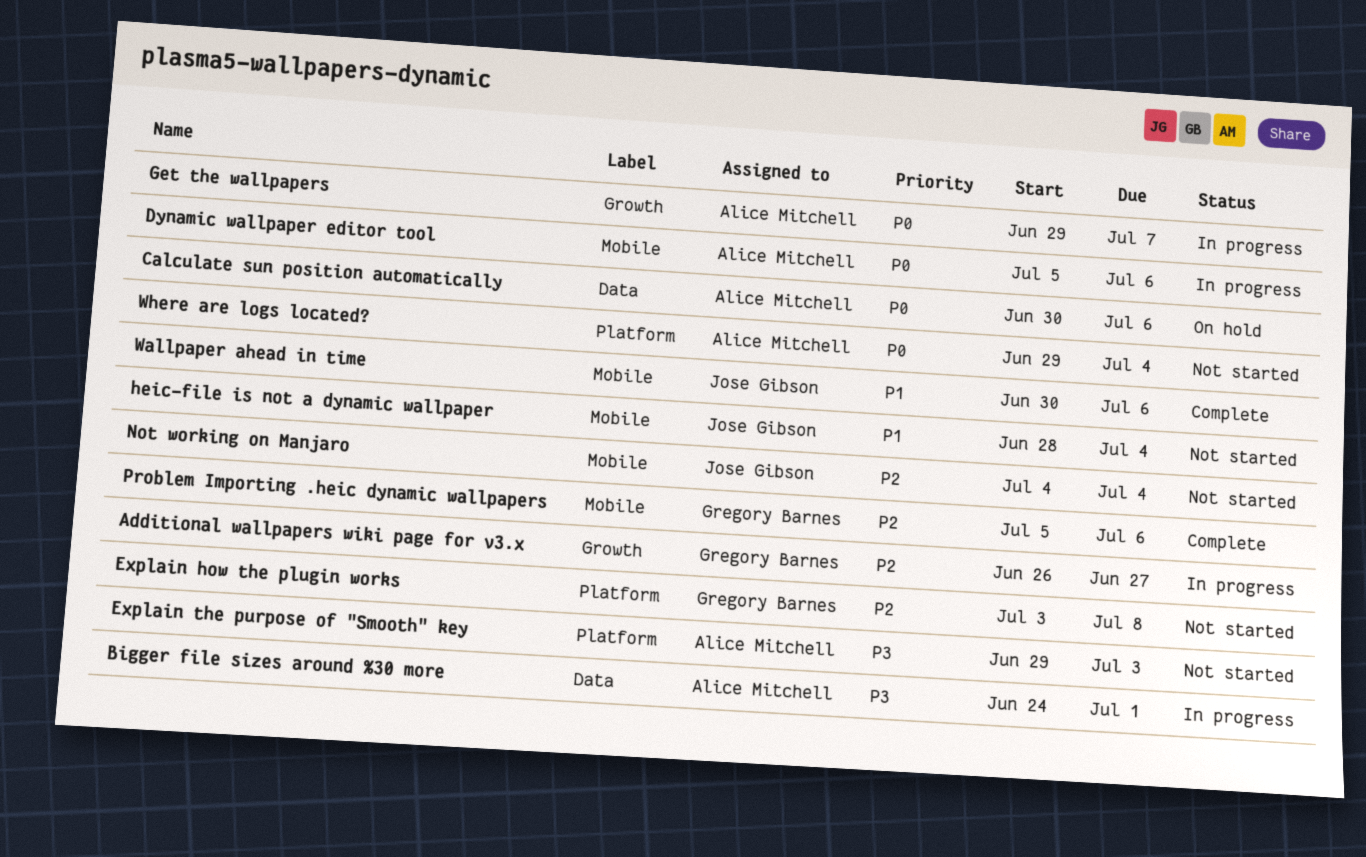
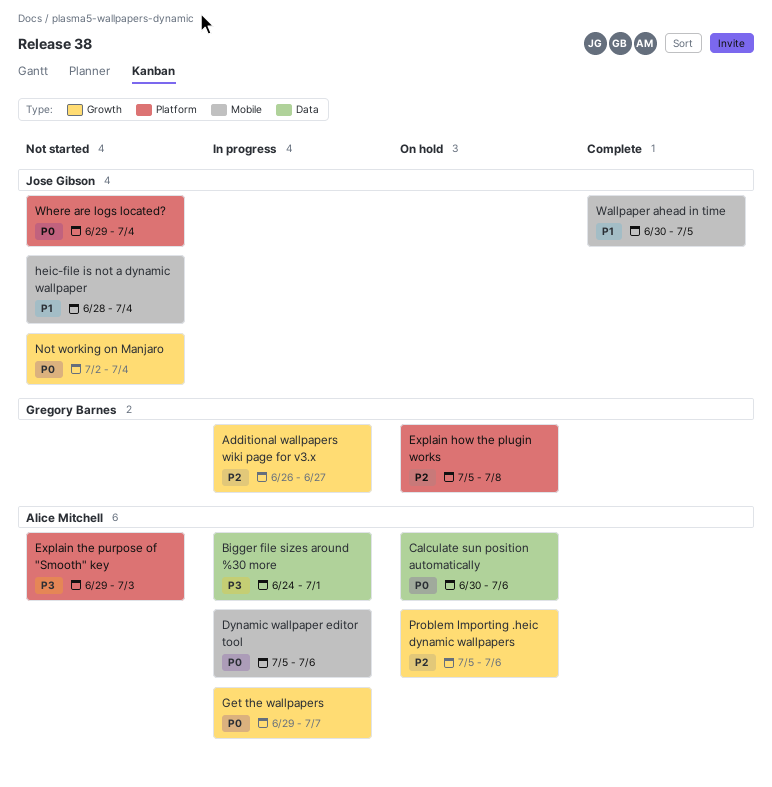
Explain how the plugin works, status: Not started -> On hold
Explain how the plugin works, start: Jul 3 -> Jul 5
Not working on Manjaro, priority: P2 -> P0
Not working on Manjaro, label: Mobile -> Growth
Not working on Manjaro, start: Jul 4 -> Jul 2
Problem Importing .heic dynamic wallpapers, status: Complete -> On hold
Problem Importing .heic dynamic wallpapers, owner: Gregory Barnes -> Alice Mitchell
Problem Importing .heic dynamic wallpapers, label: Mobile -> Growth
Wallpaper ahead in time, due: Jul 6 -> Jul 5
Where are logs located?, owner: Alice Mitchell -> Jose Gibson

